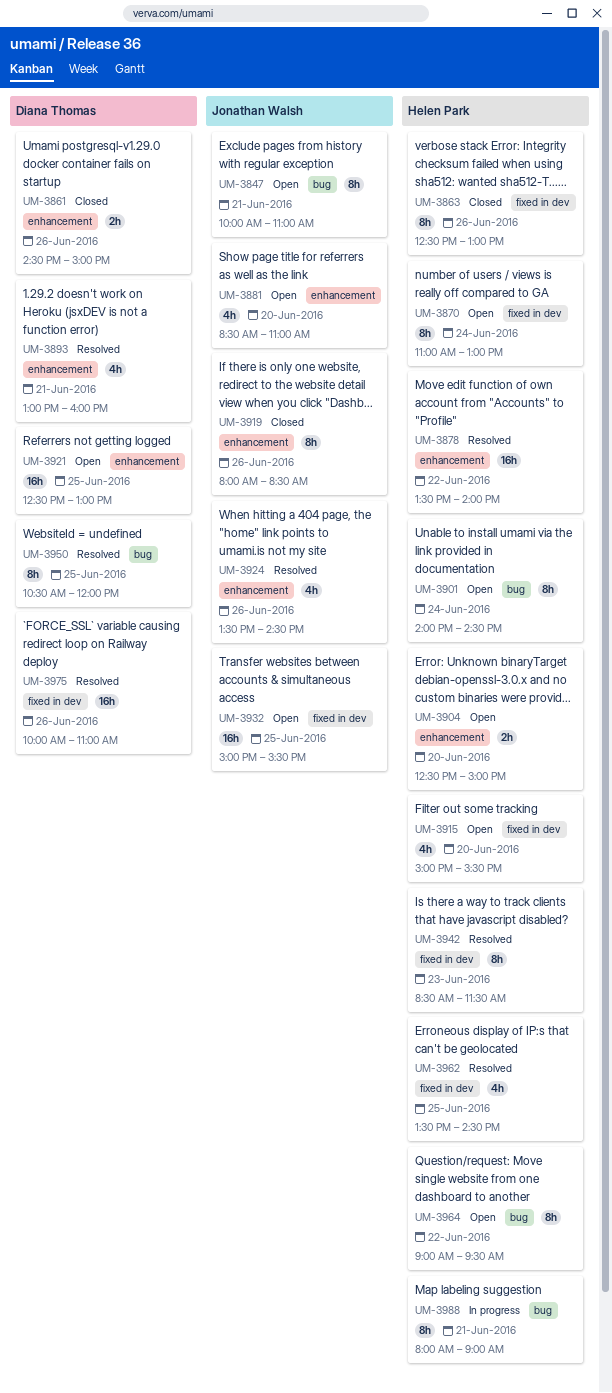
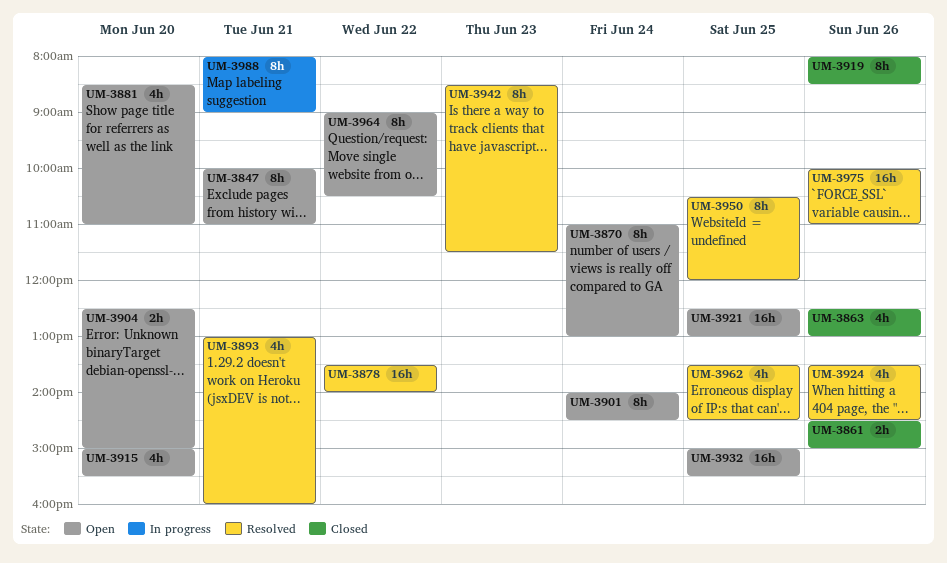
UM-3863, estimate: 8h -> 4h
UM-3964, ends: 09:30 -> 10:30

